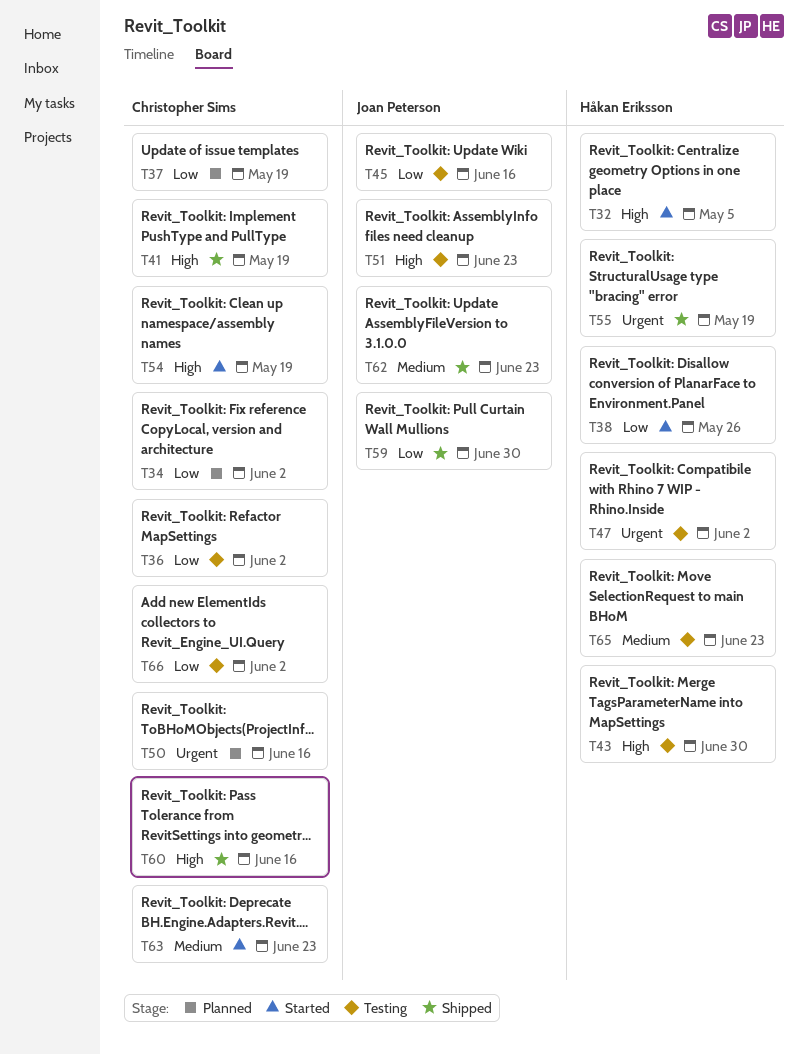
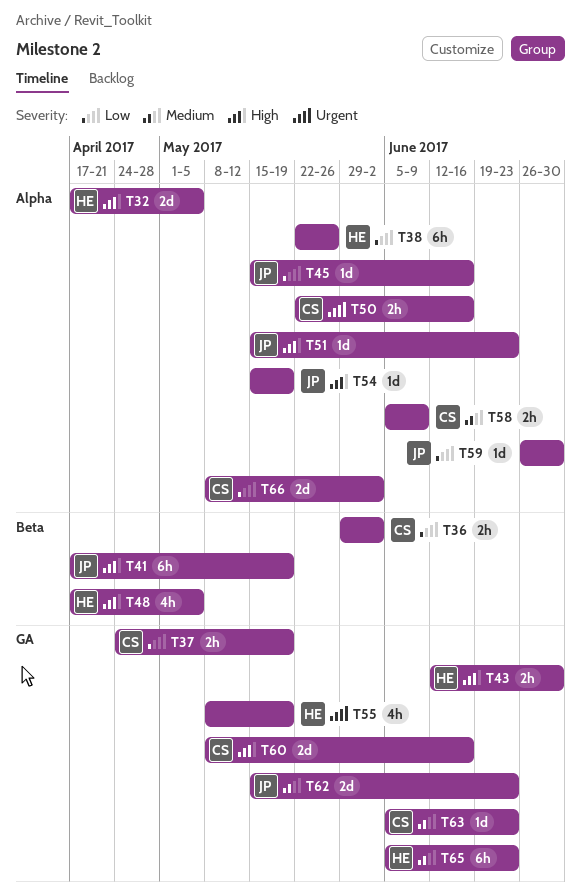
T34: present -> none
T41, owner: Christopher Sims -> Joan Peterson
T47: present -> none
T48: none -> present
T54, owner: Christopher Sims -> Joan Peterson
T58: none -> present

